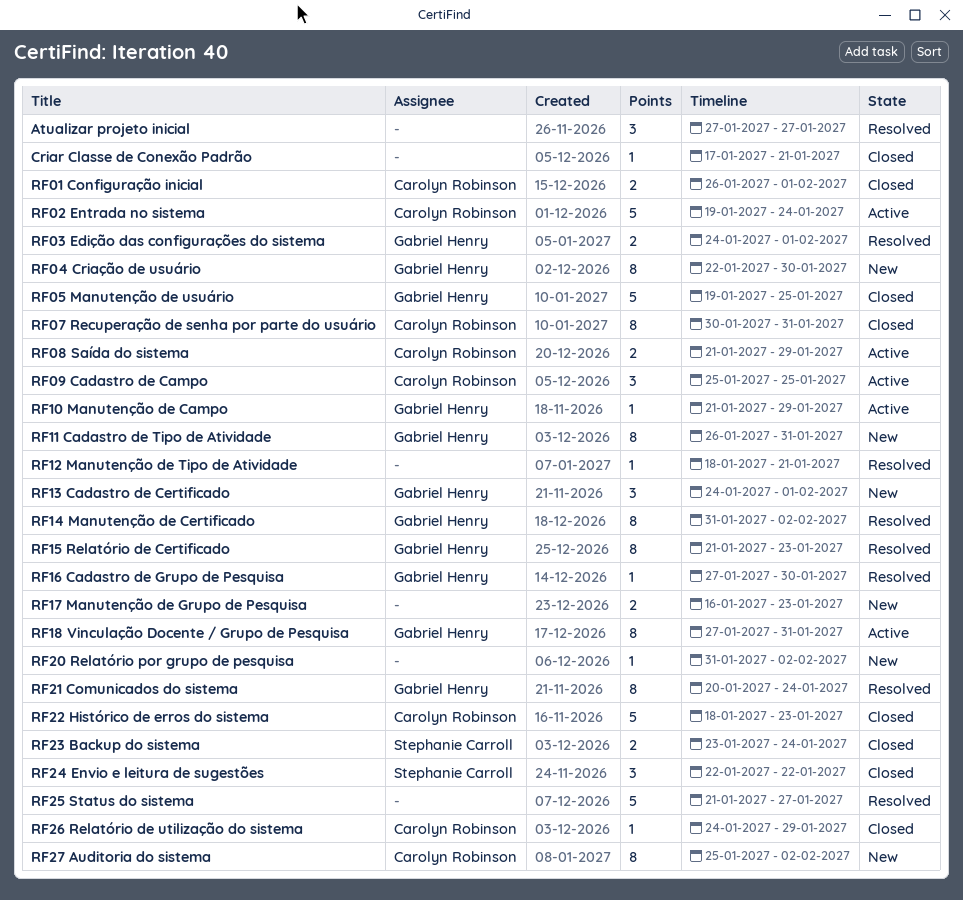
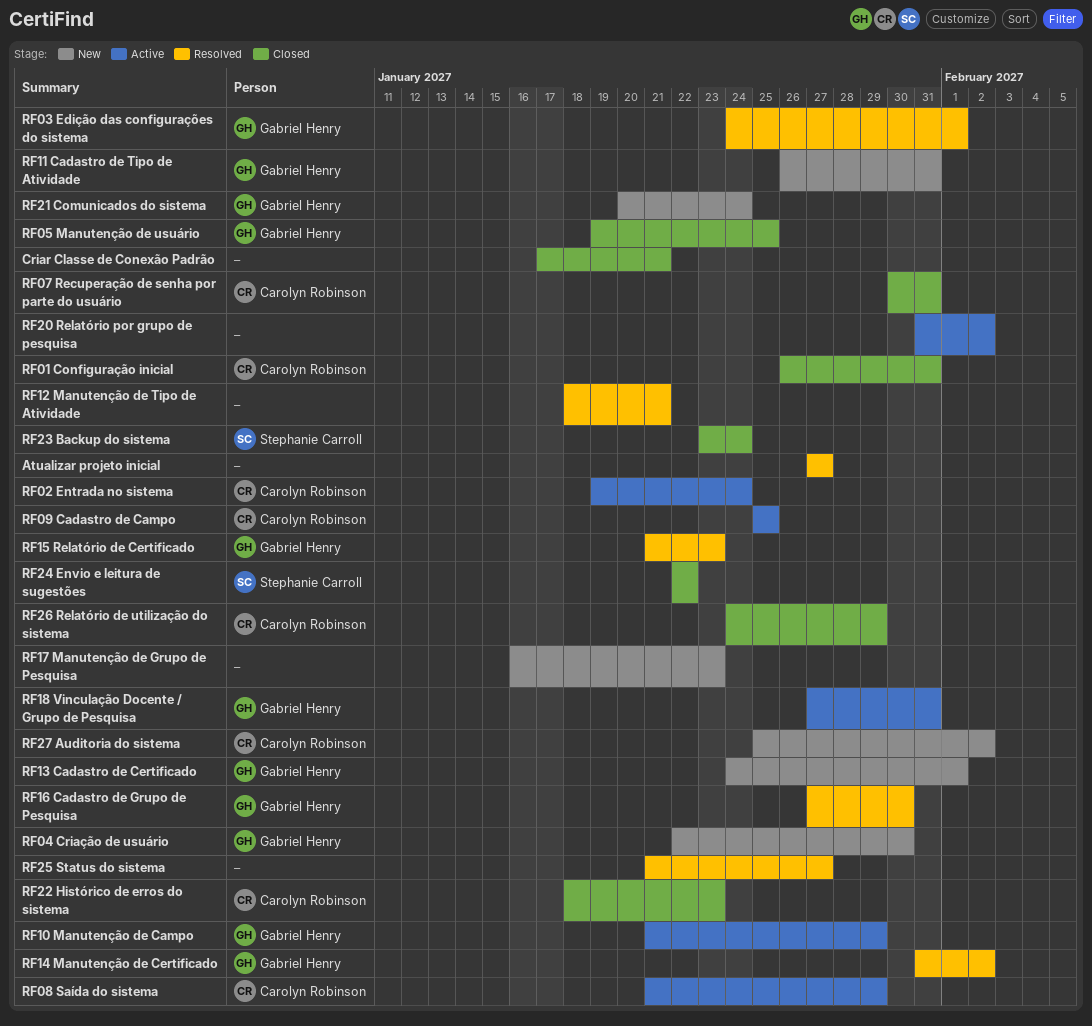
RF01 Configuração inicial, due: Feb 1 -> Jan 31
RF20 Relatório por grupo de pesquisa, status: New -> Active
RF21 Comunicados do sistema, status: Resolved -> New

